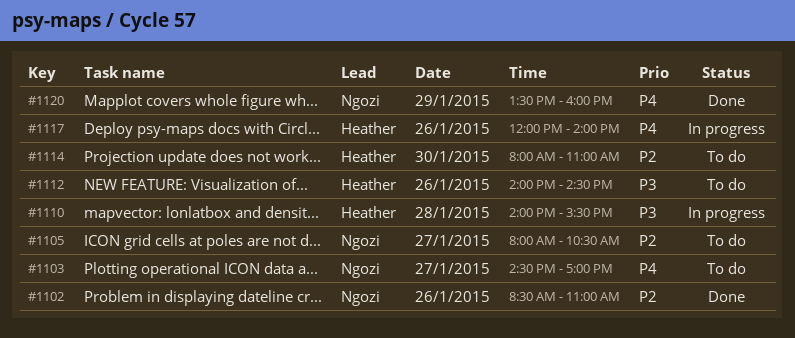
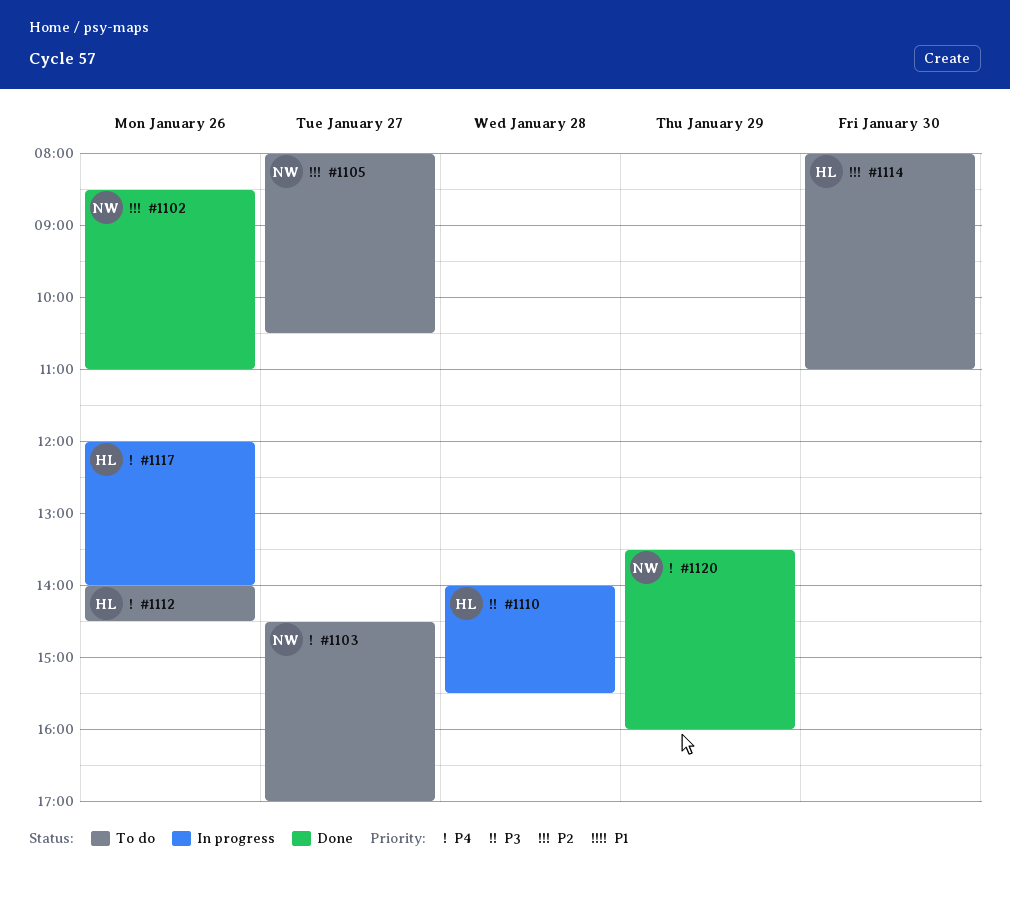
#1112, priority: P3 -> P4

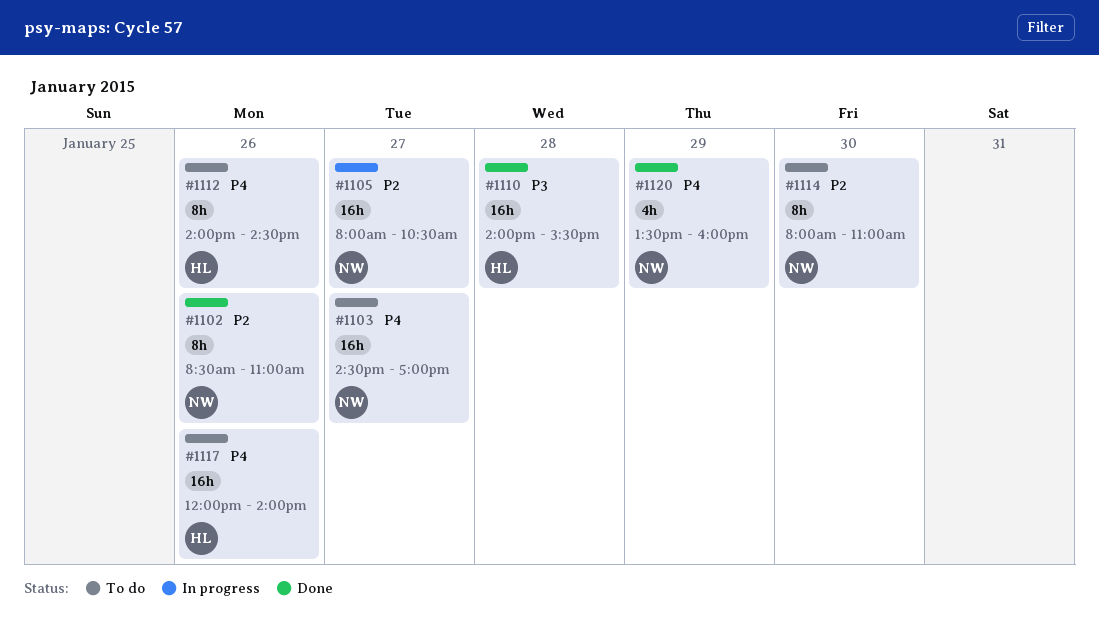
#1105, status: To do -> In progress
#1110, status: In progress -> Done
#1114, owner: HL -> NW
#1117, status: In progress -> To do

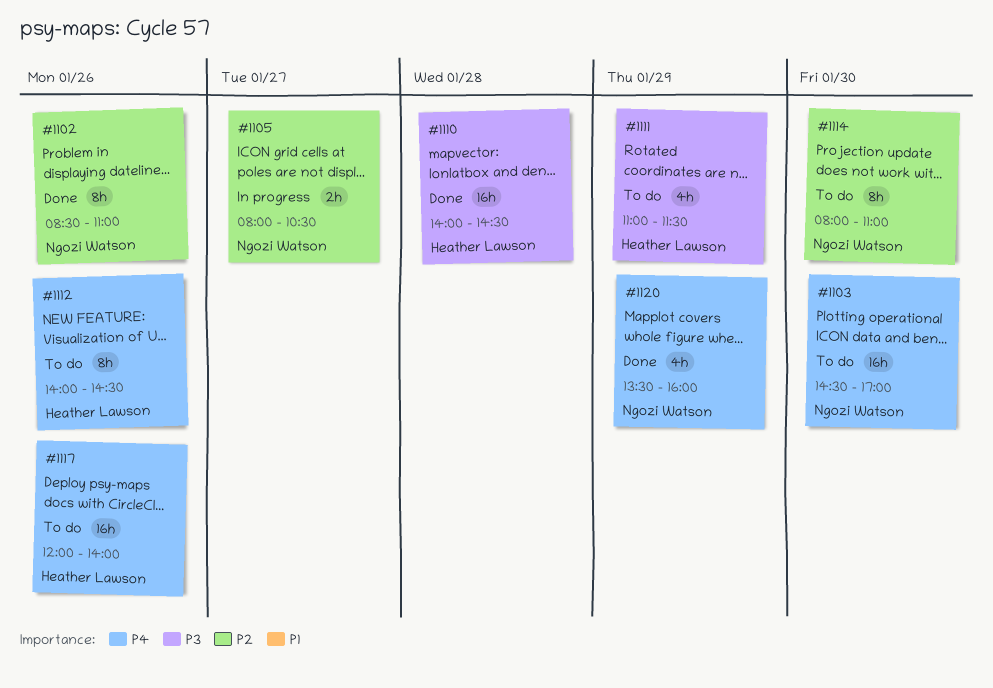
#1103, day: Jan 27 -> Jan 30
#1105, estimate: 16h -> 2h
#1110, ends: 15:30 -> 14:30
#1111: none -> present

